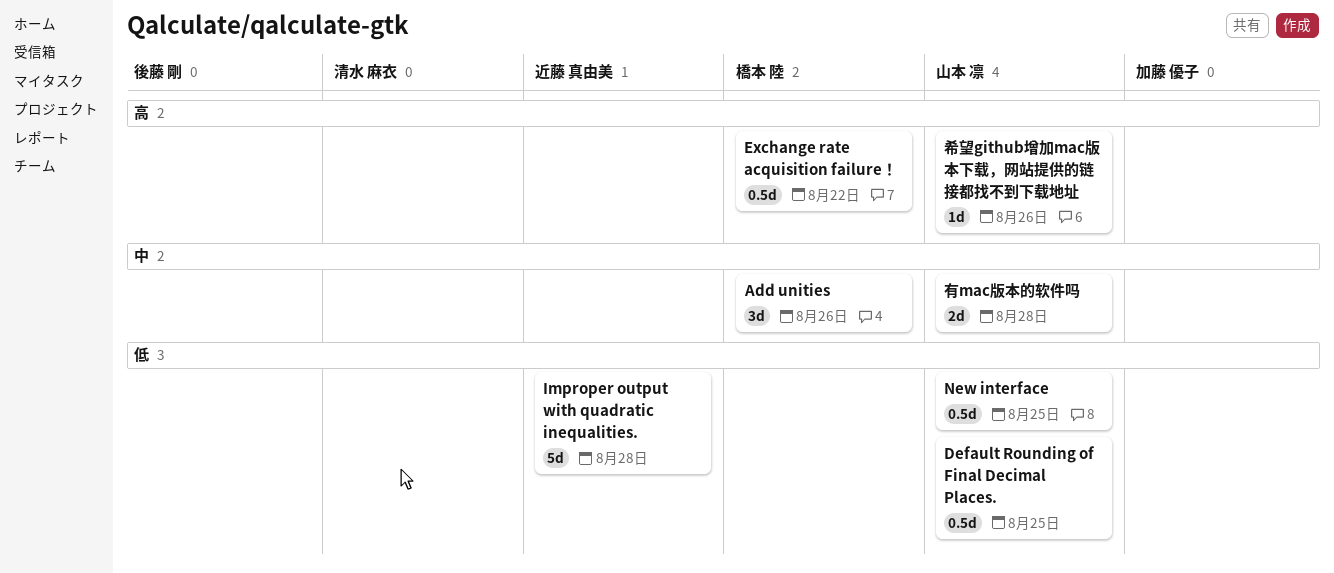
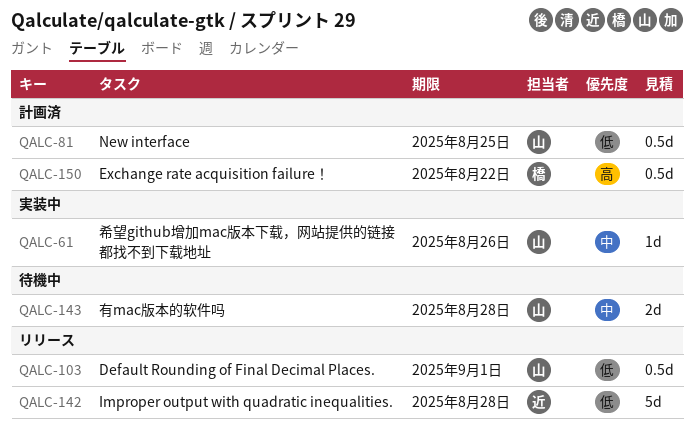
Add unities: present -> none
Default Rounding of Final Decimal Places., due: Aug 25 -> Sep 1
希望github增加mac版本下载，网站提供的链接都找不到下载地址, priority: 高 -> 中

